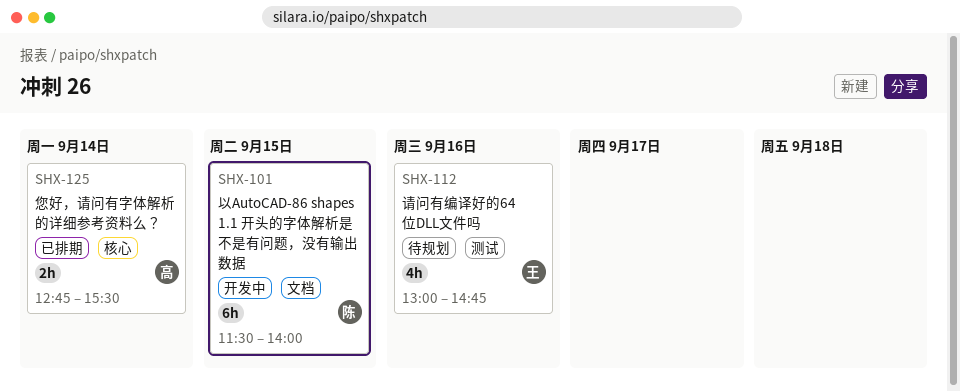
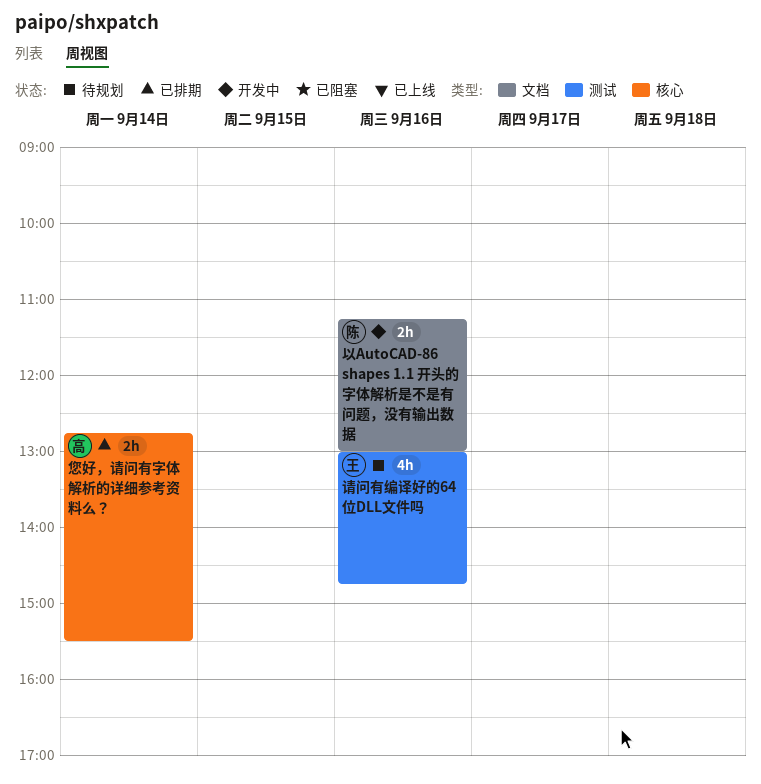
以AutoCAD-86 shapes 1.1 开头的字体解析是不是有问题，没有输出数据, estimate: 6h -> 2h
以AutoCAD-86 shapes 1.1 开头的字体解析是不是有问题，没有输出数据, day: Sep 15 -> Sep 16
以AutoCAD-86 shapes 1.1 开头的字体解析是不是有问题，没有输出数据, begins: 11:30 -> 11:15
以AutoCAD-86 shapes 1.1 开头的字体解析是不是有问题，没有输出数据, ends: 14:00 -> 13:00

